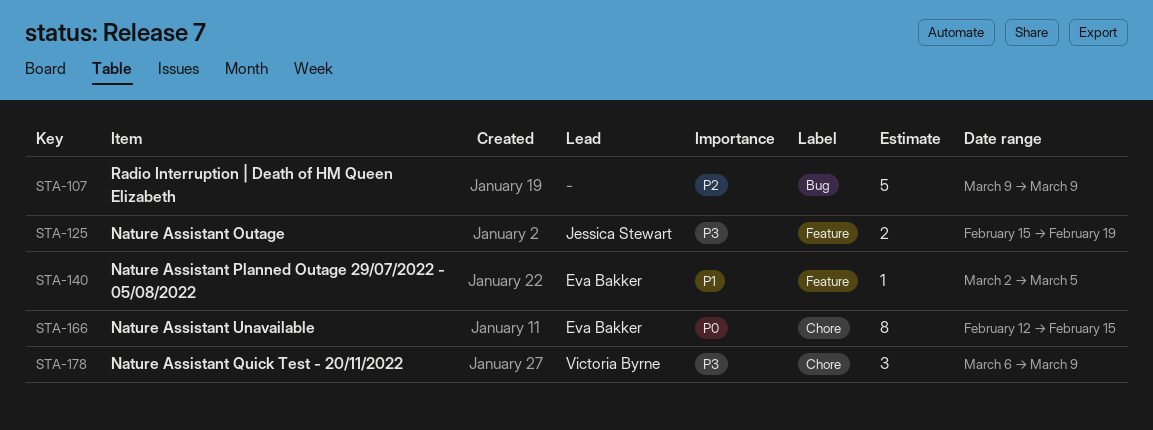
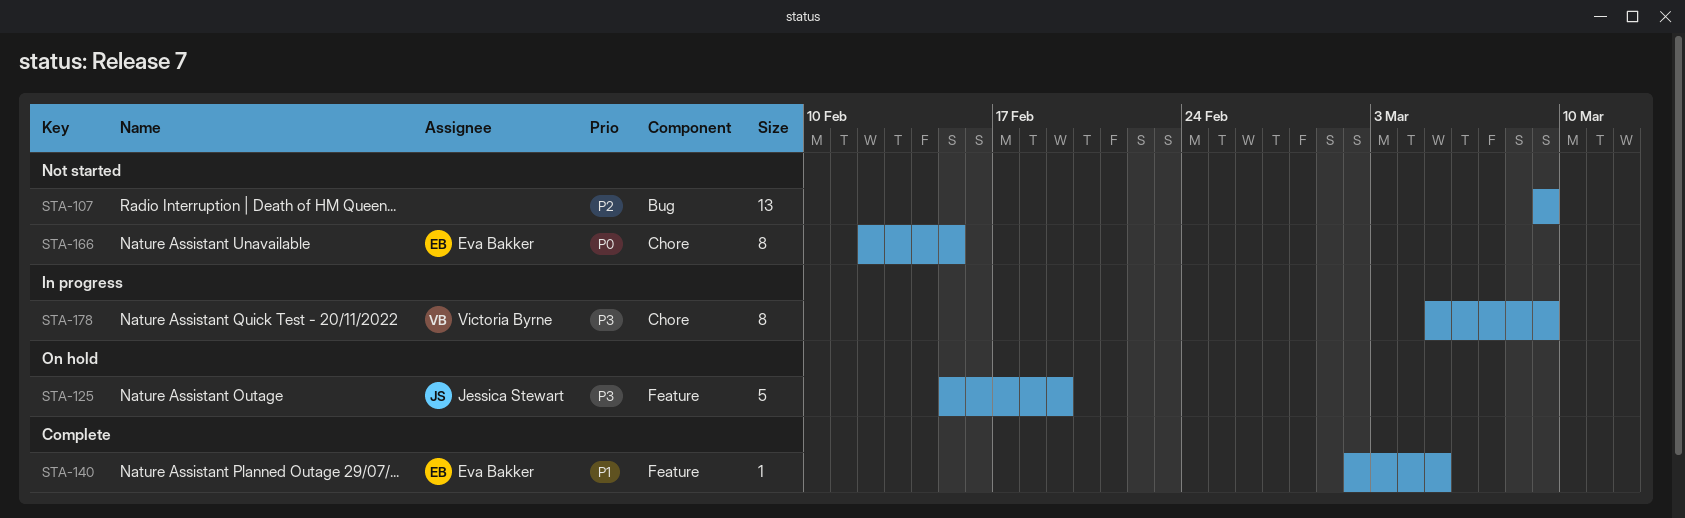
STA-107, estimate: 5 -> 13
STA-125, estimate: 2 -> 5
STA-178, estimate: 3 -> 8
STA-178, start: Mar 6 -> Mar 5

